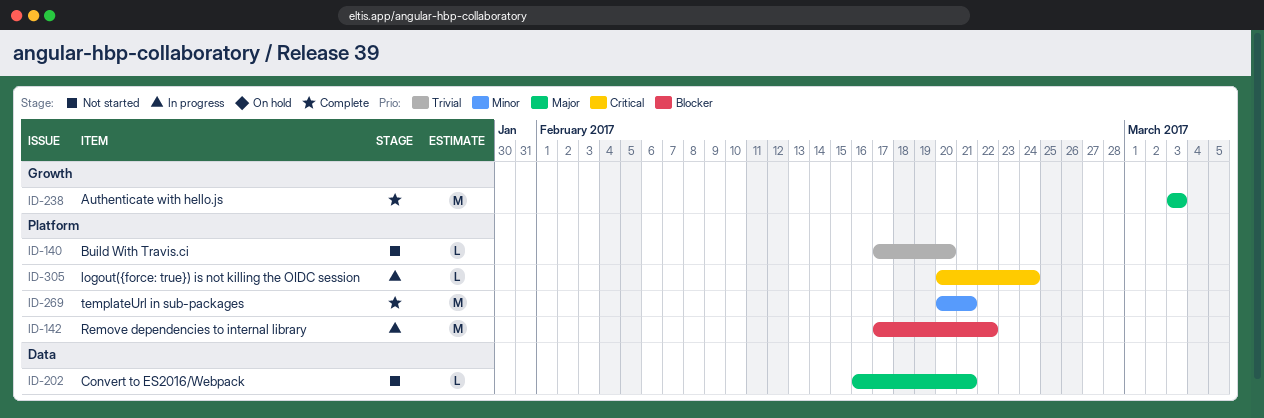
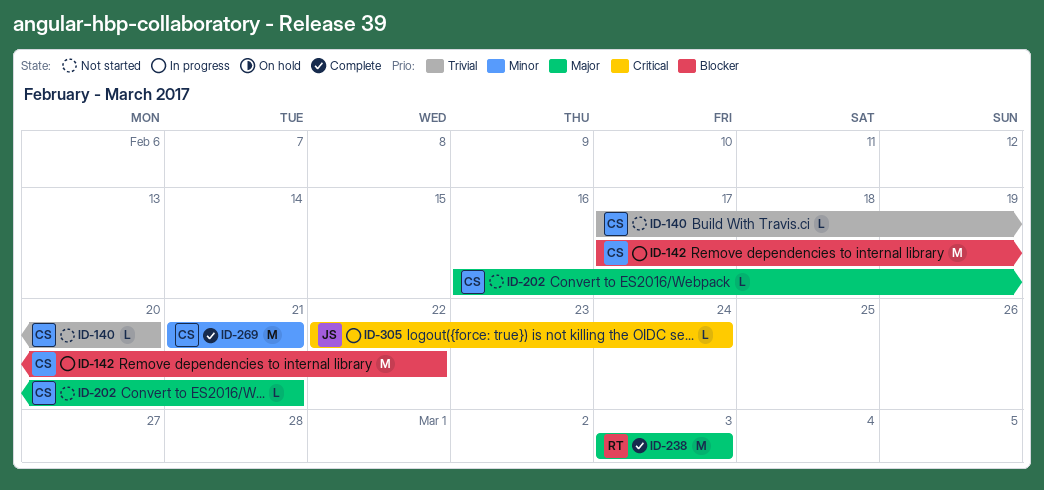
ID-269, start: Feb 20 -> Feb 21
ID-305, start: Feb 20 -> Feb 22

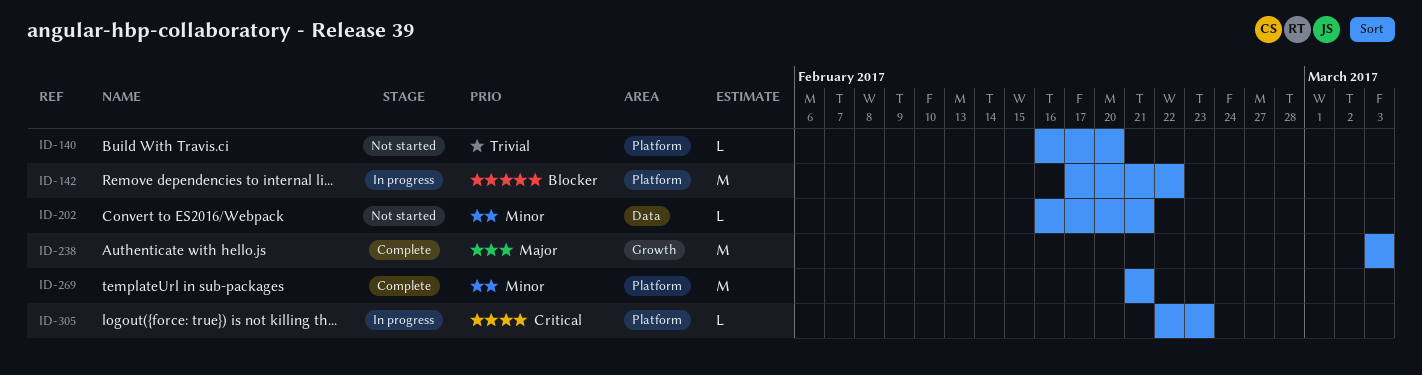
ID-140, start: Feb 17 -> Feb 16
ID-202, priority: Major -> Minor
ID-305, due: Feb 24 -> Feb 23

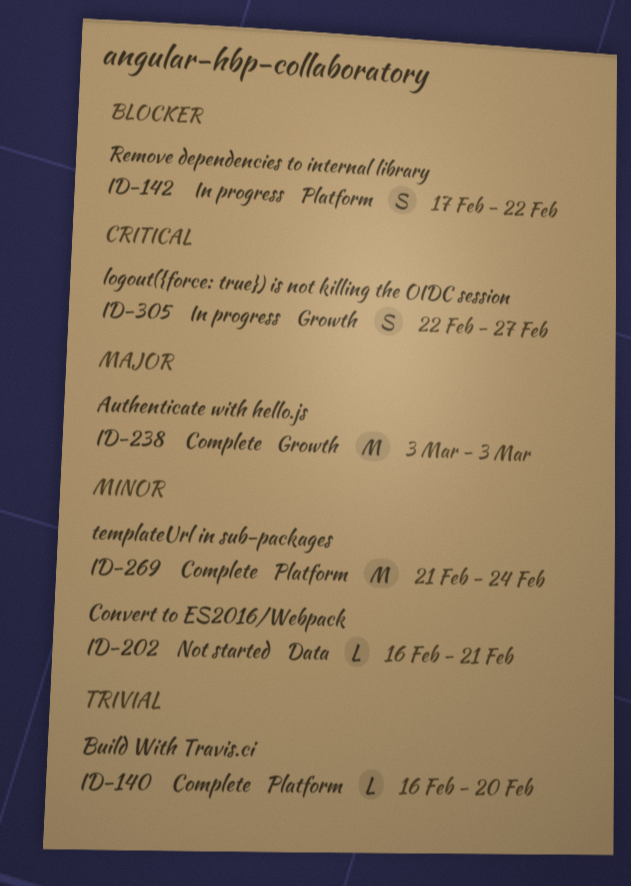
ID-140, status: Not started -> Complete
ID-142, estimate: M -> S
ID-269, due: Feb 21 -> Feb 24
ID-305, label: Platform -> Growth
ID-305, estimate: L -> S
ID-305, due: Feb 23 -> Feb 27

